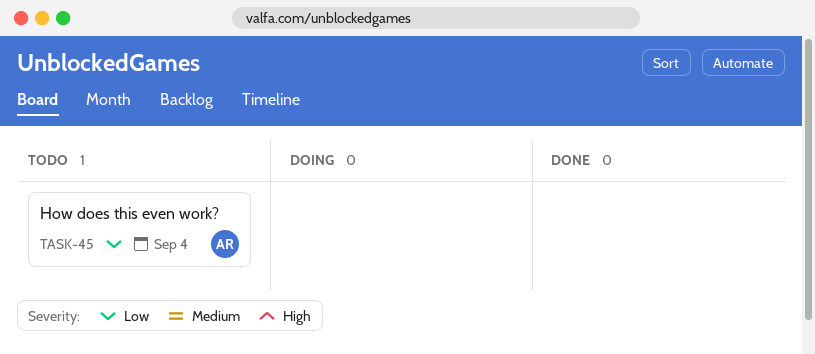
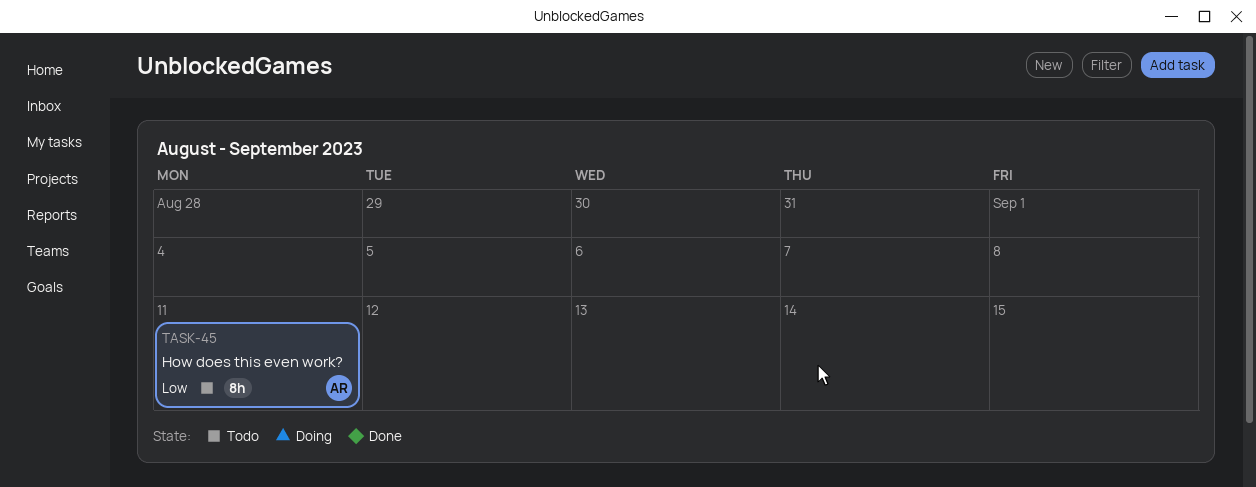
TASK-45, due: Sep 4 -> Sep 11

